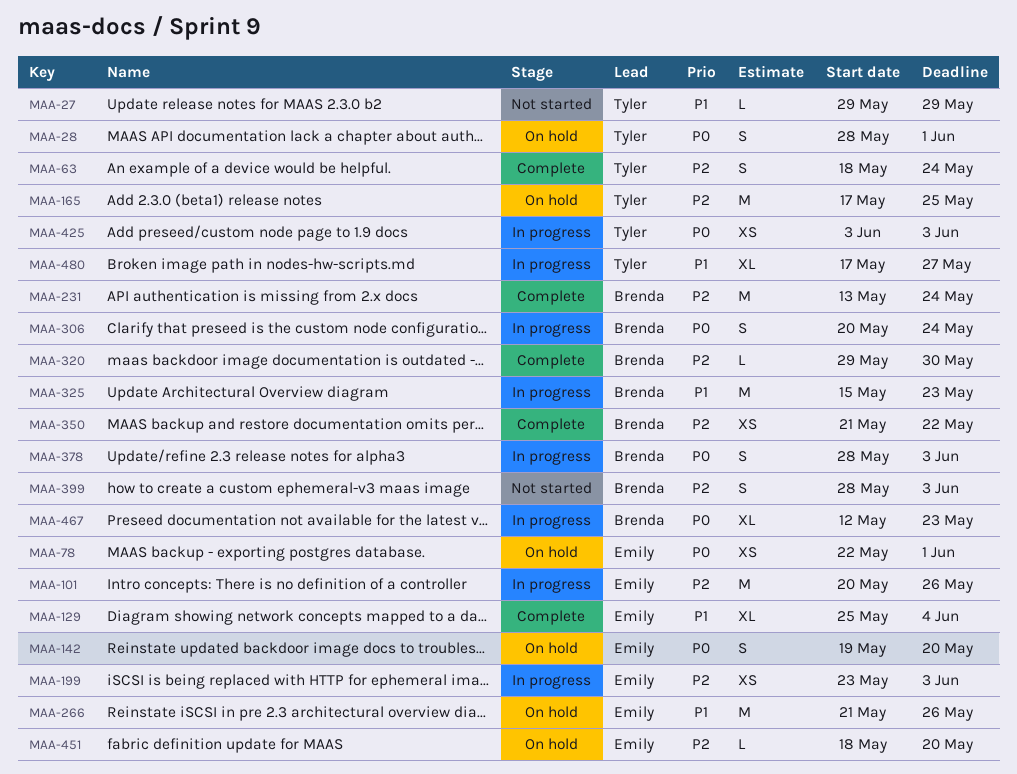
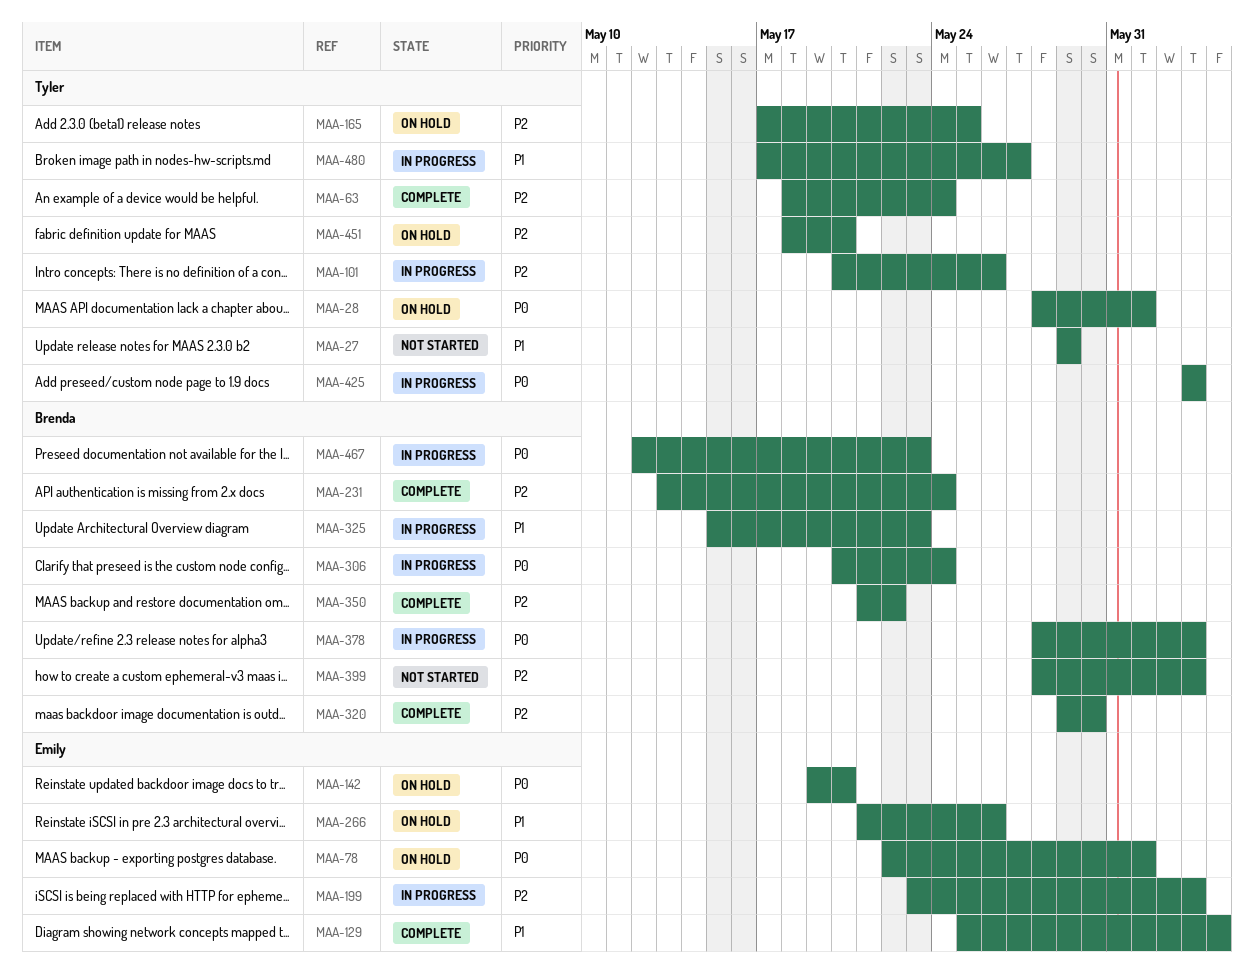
MAA-101, owner: Emily -> Tyler
MAA-451, owner: Emily -> Tyler

